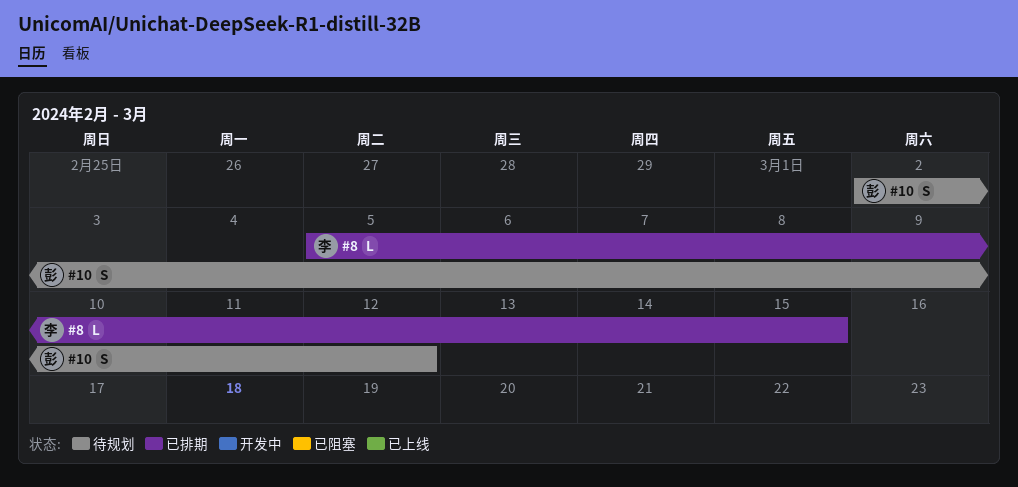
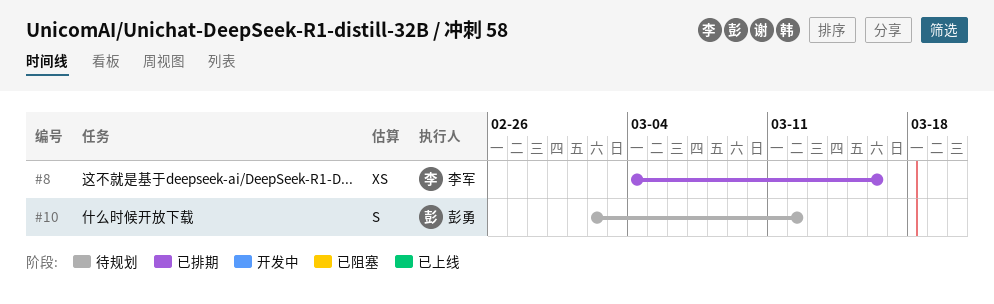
#8, estimate: L -> XS
#8, start: Mar 5 -> Mar 4
#8, due: Mar 15 -> Mar 16

